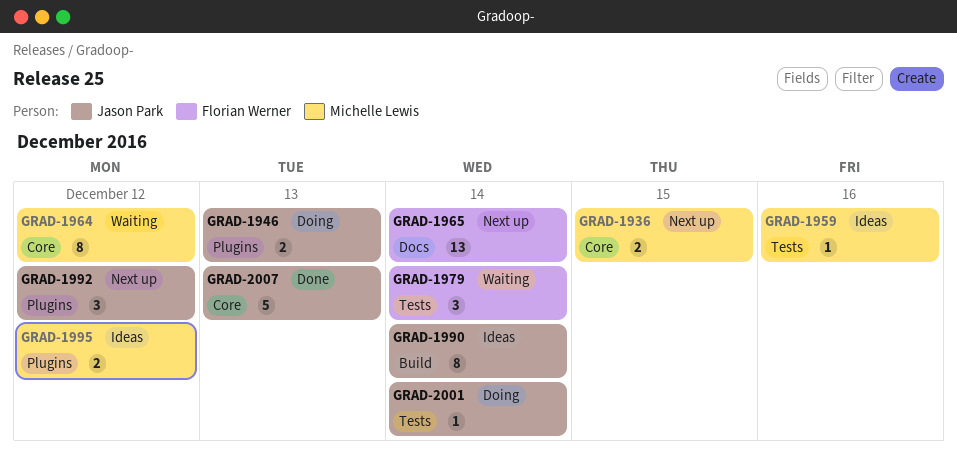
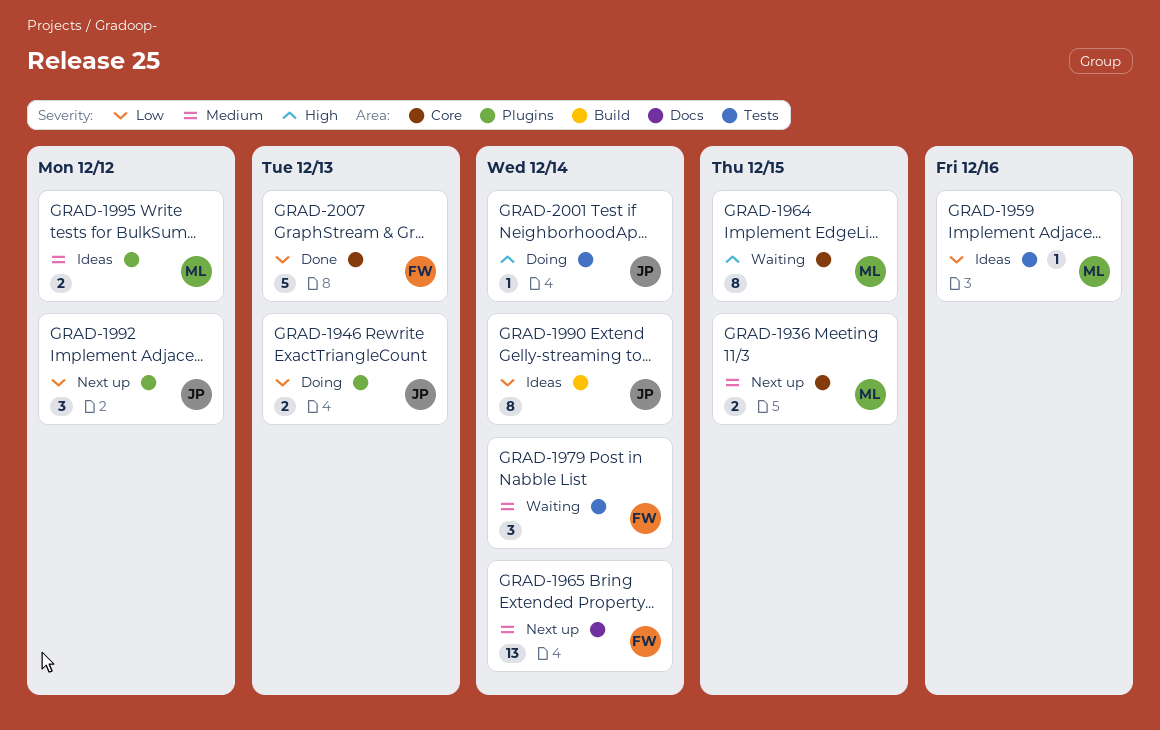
GRAD-1964, due: Dec 12 -> Dec 15
GRAD-2007, owner: Jason Park -> Florian Werner

